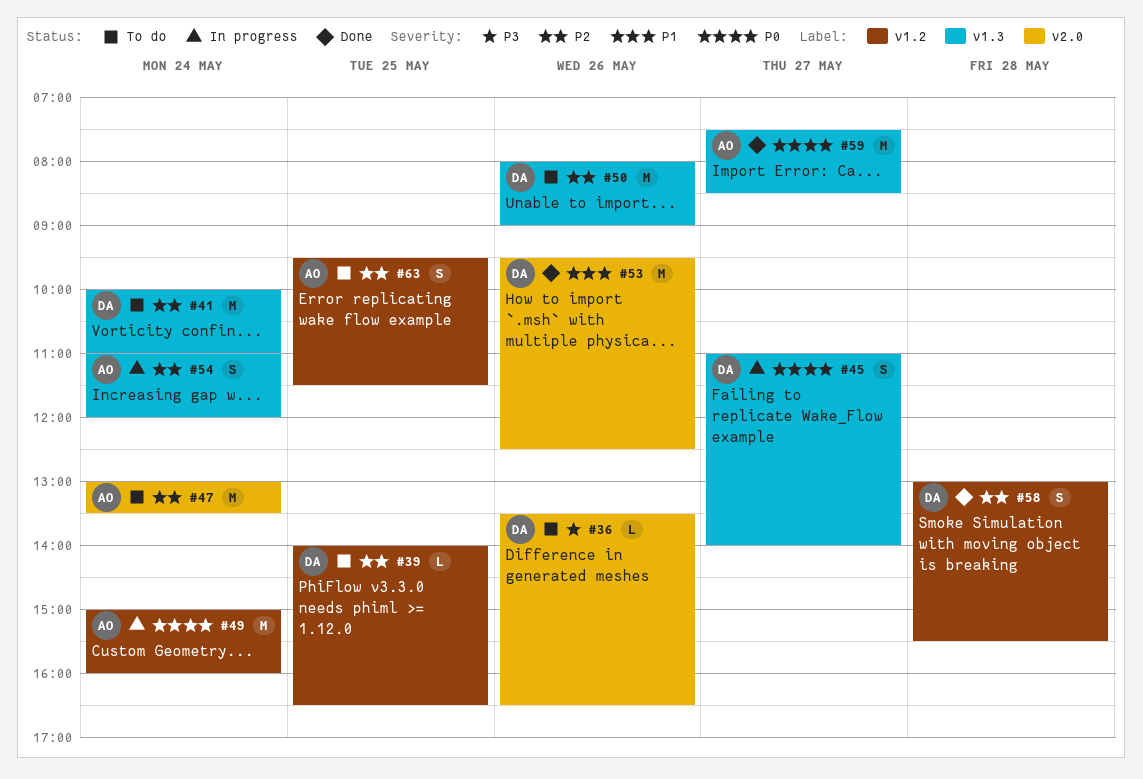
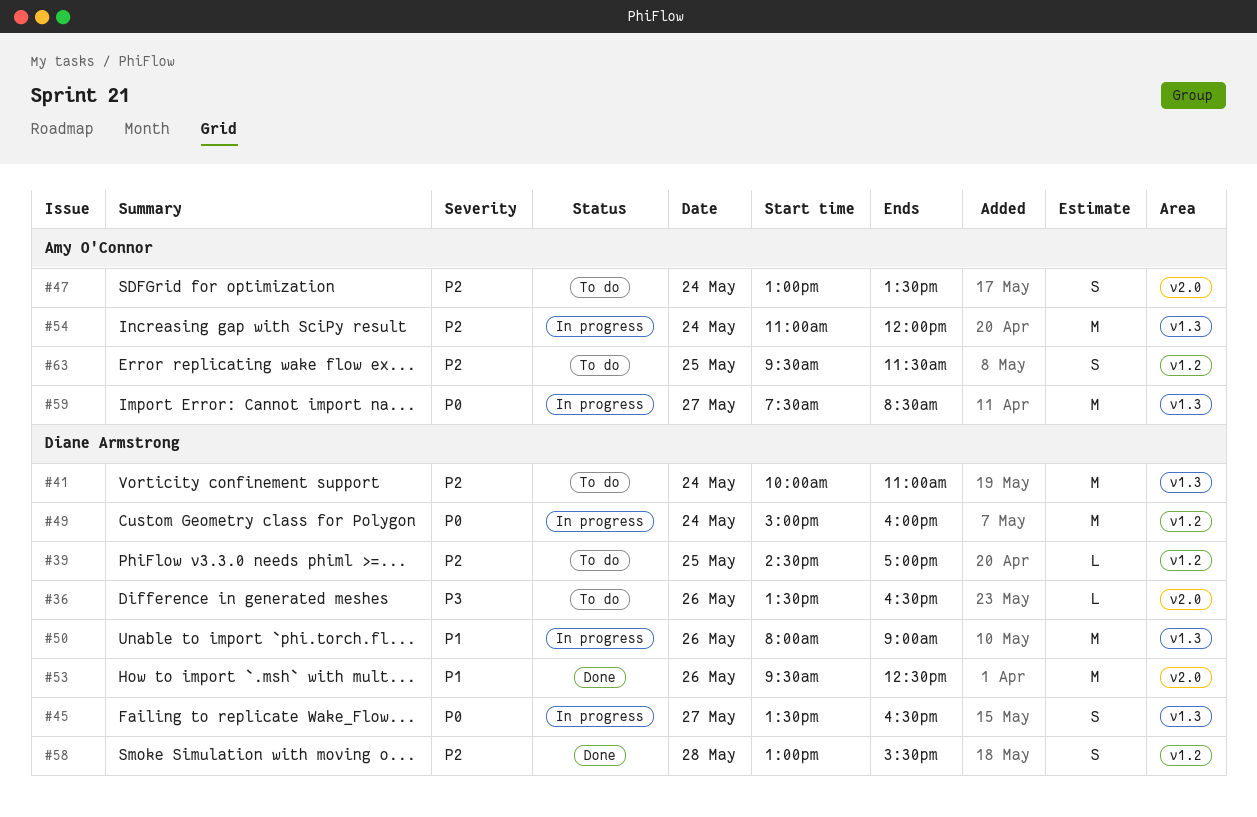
#39, begins: 14:00 -> 14:30
#39, ends: 16:30 -> 17:00
#45, begins: 11:00 -> 13:30
#45, ends: 14:00 -> 16:30
#47, estimate: M -> S
#49, owner: Amy O'Connor -> Diane Armstrong
#50, status: To do -> In progress
#50, priority: P2 -> P1
#54, estimate: S -> M
#59, status: Done -> In progress

